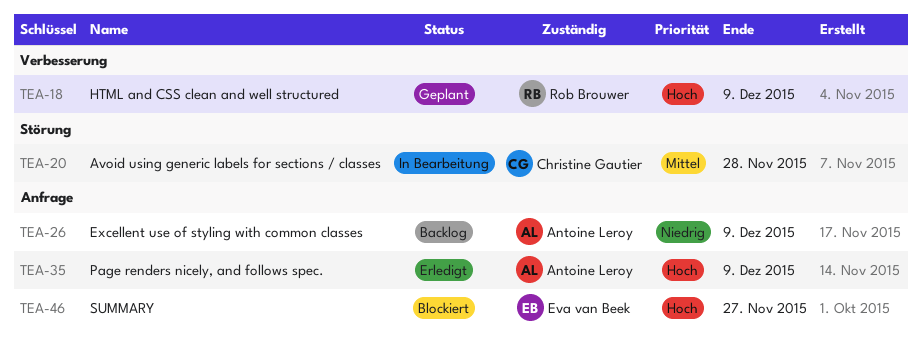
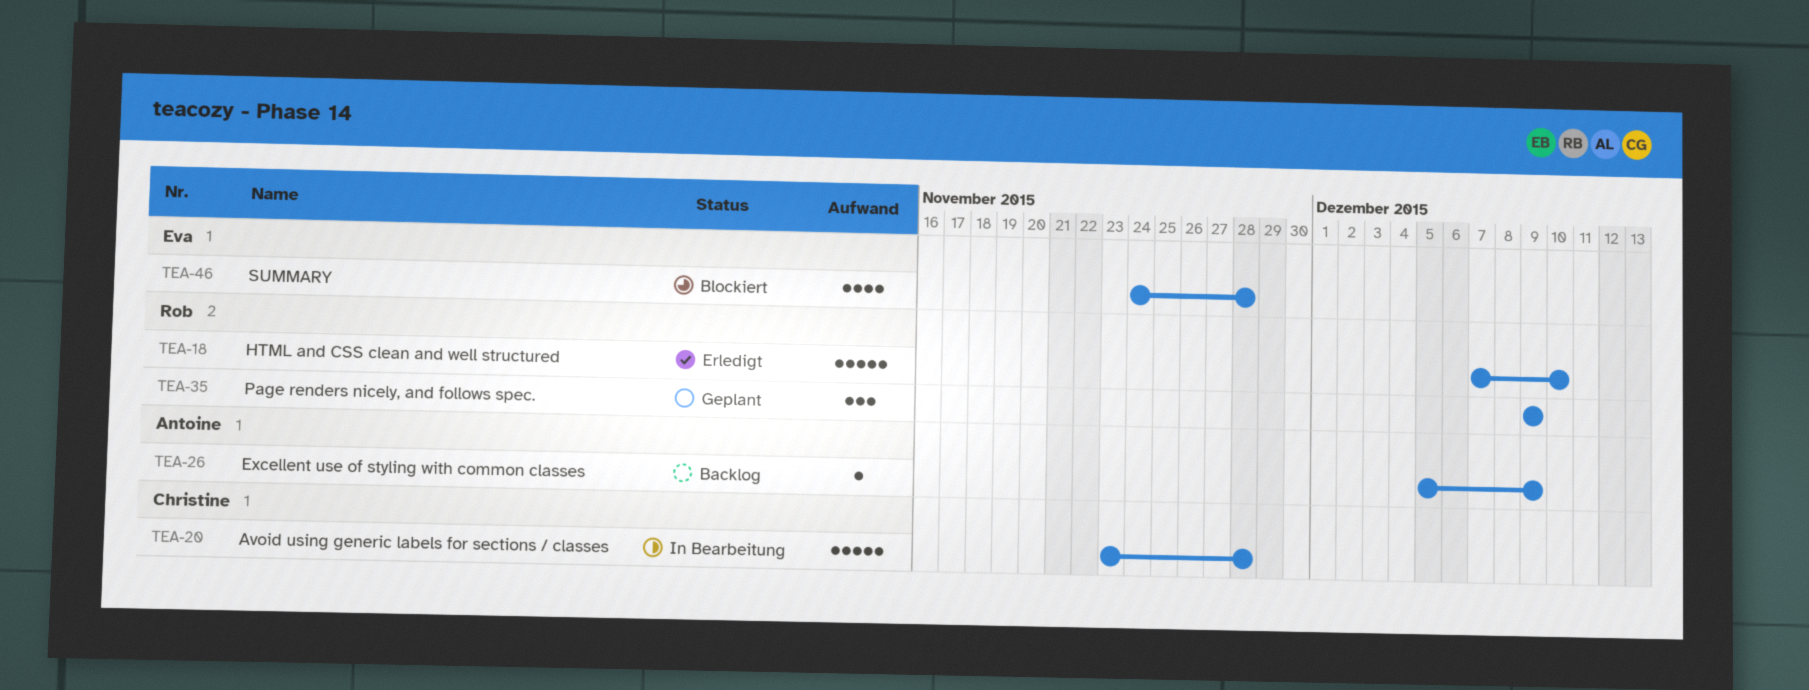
TEA-18, status: Geplant -> Erledigt
TEA-18, due: Dec 9 -> Dec 10
TEA-35, status: Erledigt -> Geplant
TEA-35, owner: Antoine Leroy -> Rob Brouwer
TEA-46, due: Nov 27 -> Nov 28

